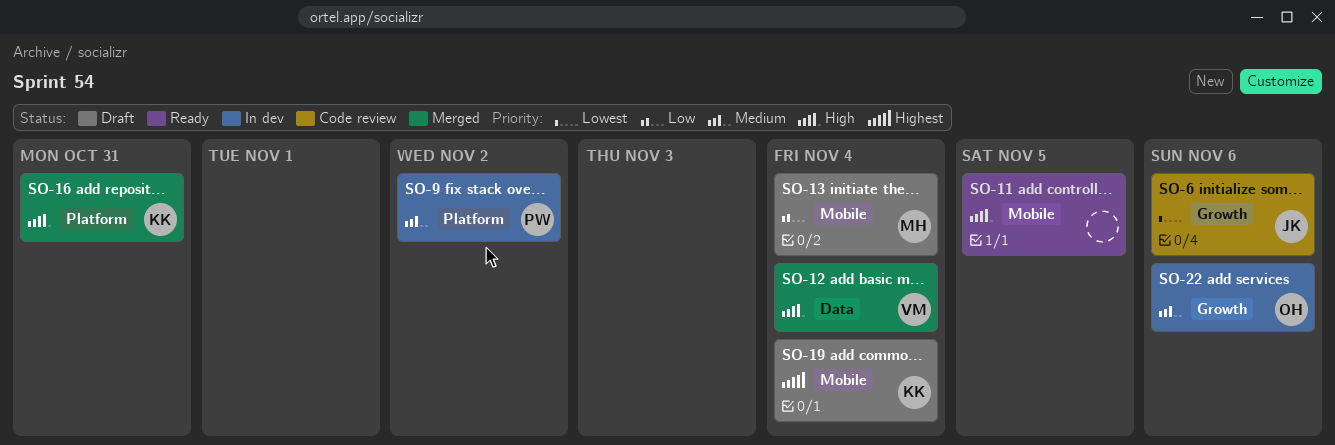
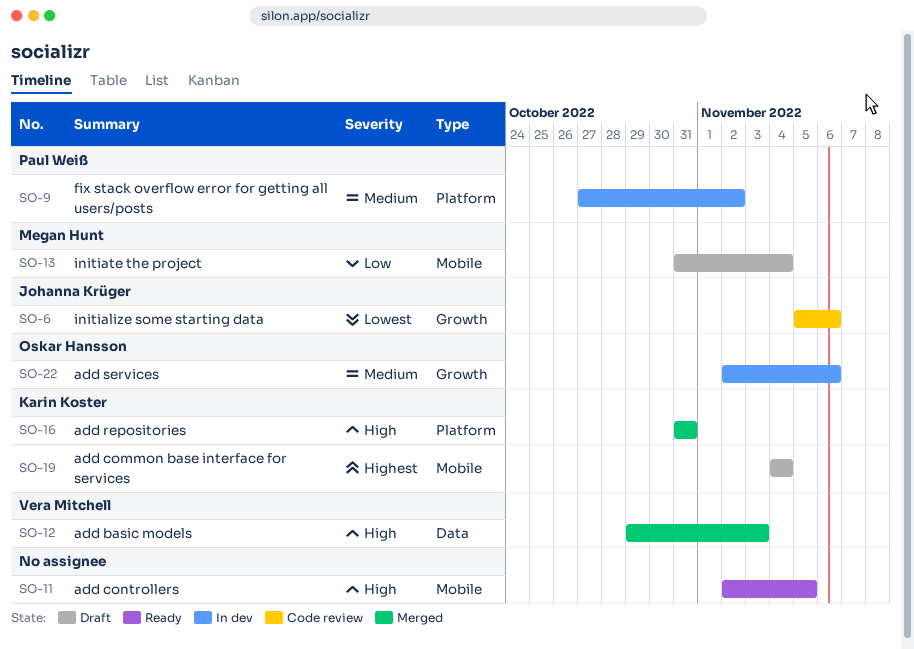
SO-12, due: Nov 4 -> Nov 3

